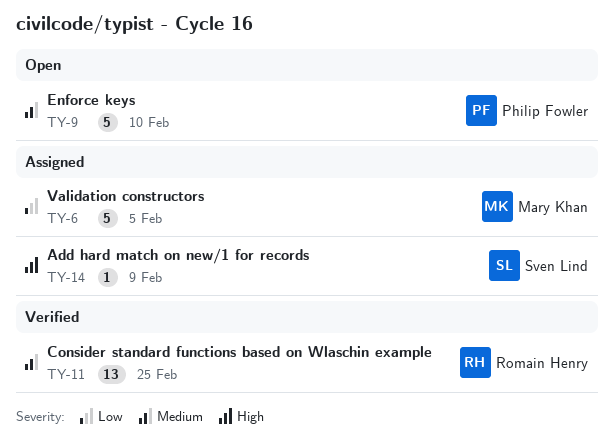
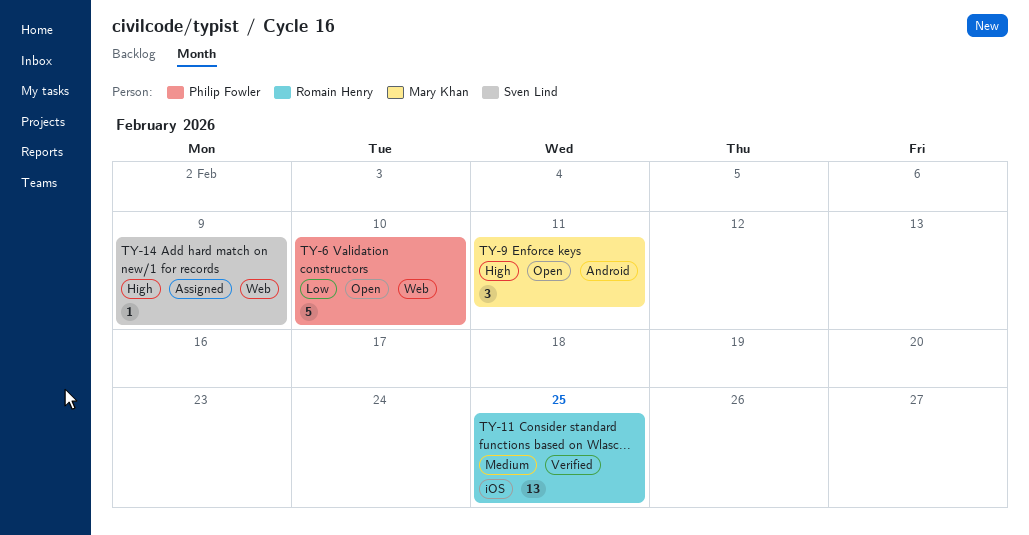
TY-6, status: Assigned -> Open
TY-6, owner: Mary Khan -> Philip Fowler
TY-6, due: Feb 5 -> Feb 10
TY-9, owner: Philip Fowler -> Mary Khan
TY-9, priority: Medium -> High
TY-9, estimate: 5 -> 3
TY-9, due: Feb 10 -> Feb 11

